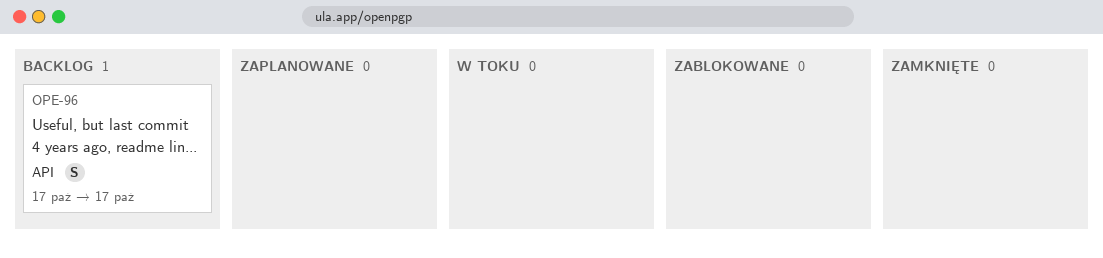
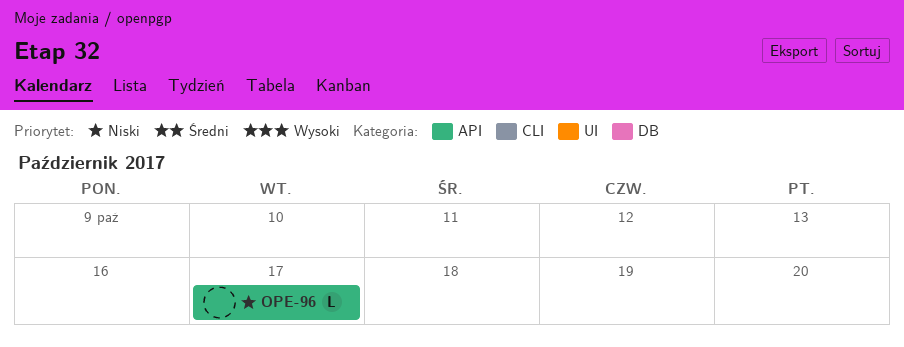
OPE-96, estimate: S -> L

